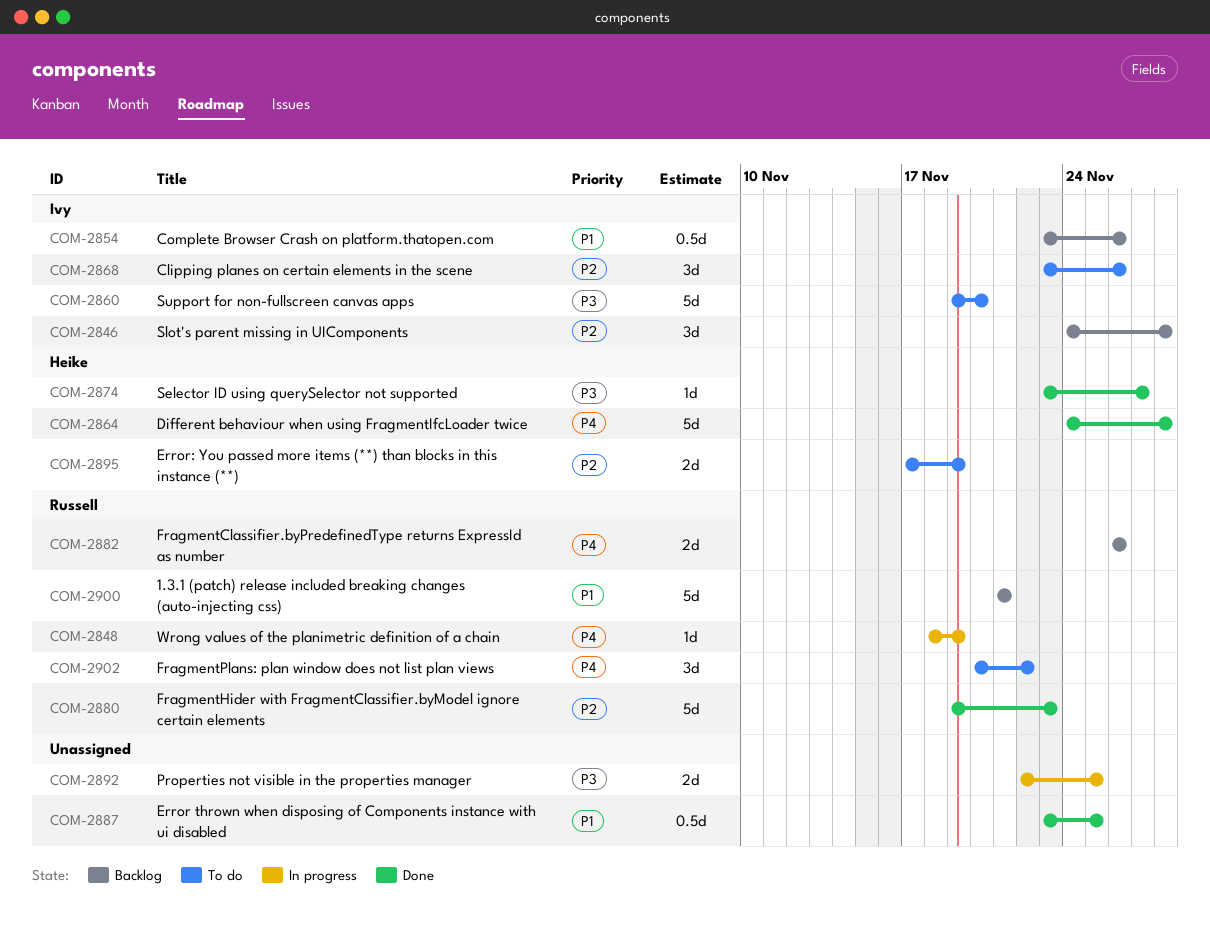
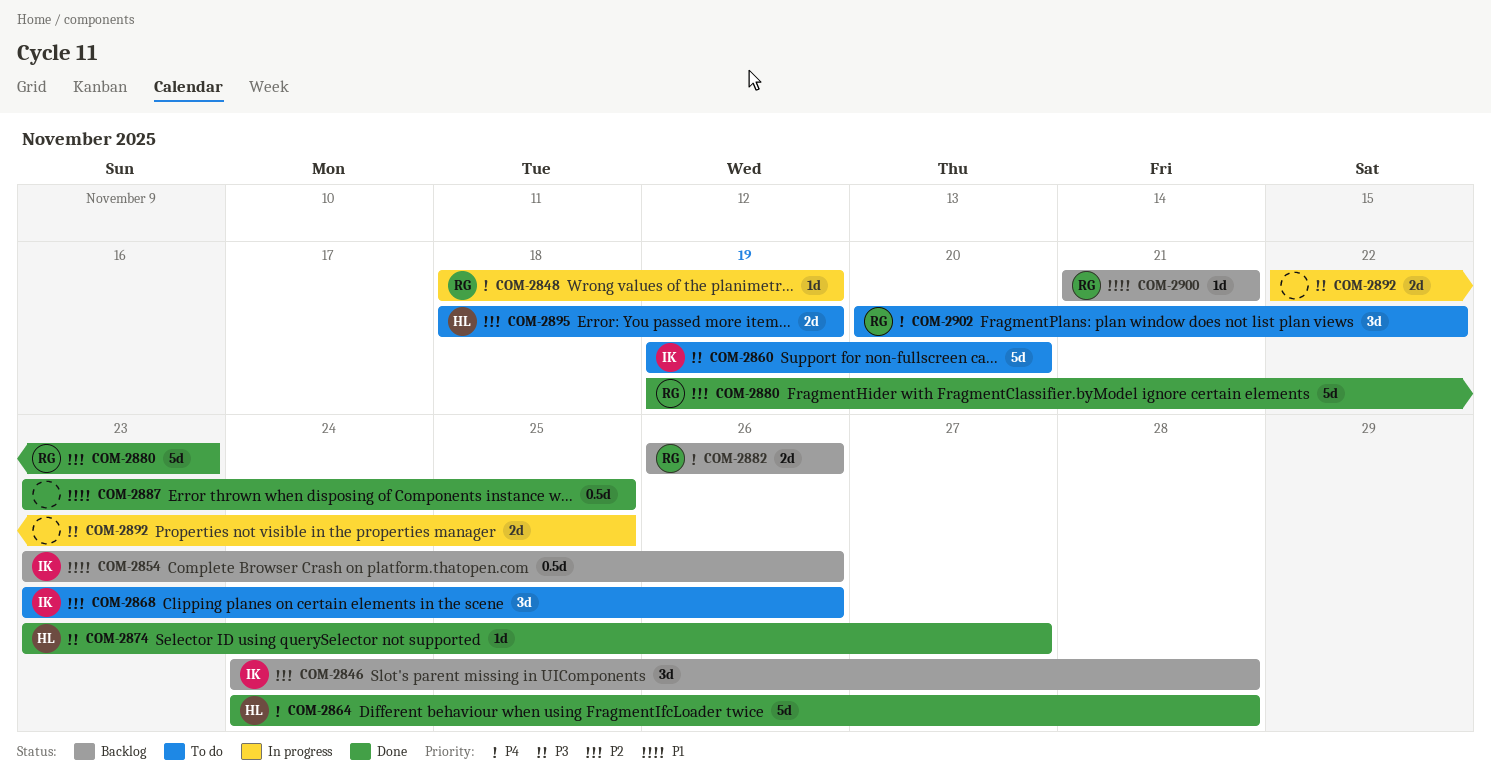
COM-2895, start: Nov 17 -> Nov 18
COM-2900, estimate: 5d -> 1d

